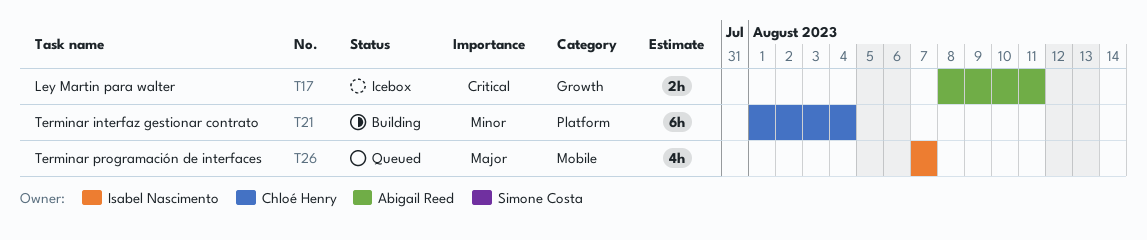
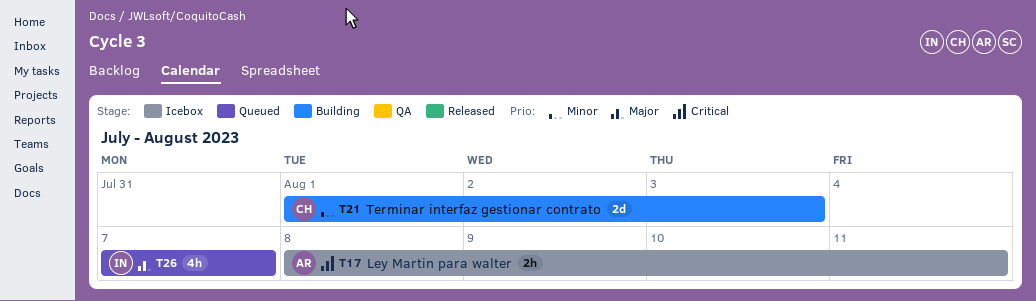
T21, estimate: 6h -> 2d
T21, due: Aug 4 -> Aug 3

